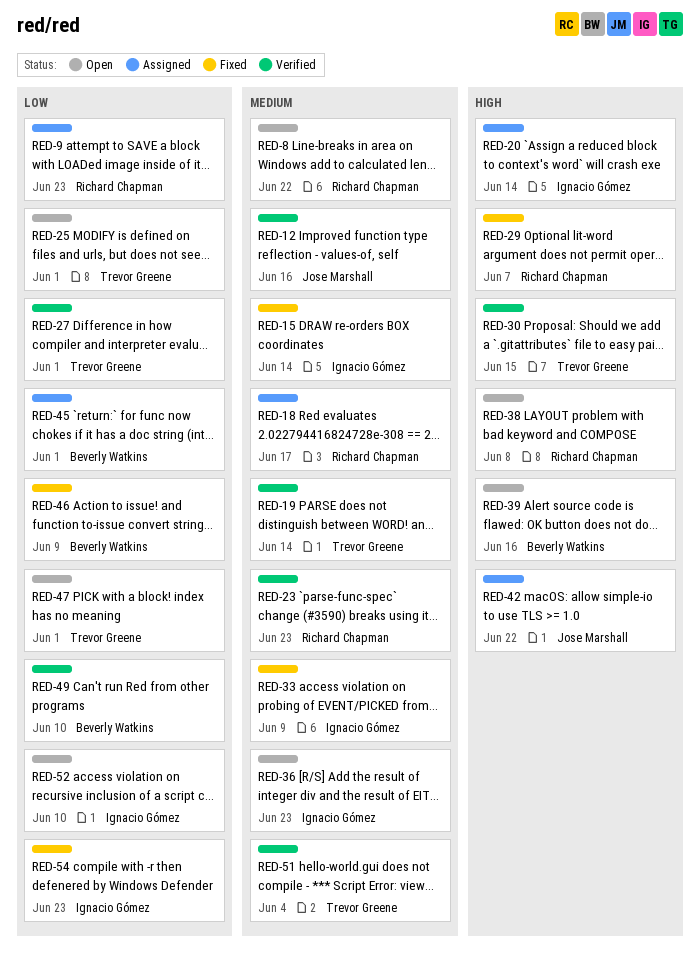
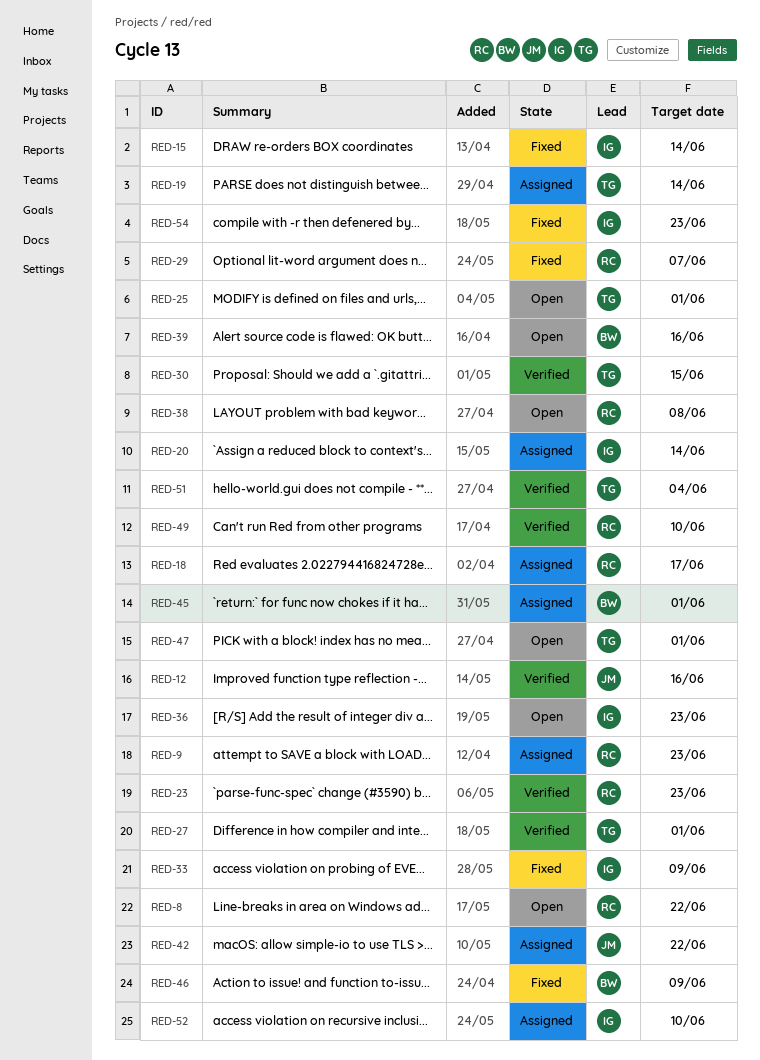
RED-19, status: Verified -> Assigned
RED-49, owner: Beverly Watkins -> Richard Chapman
RED-52, status: Open -> Assigned

